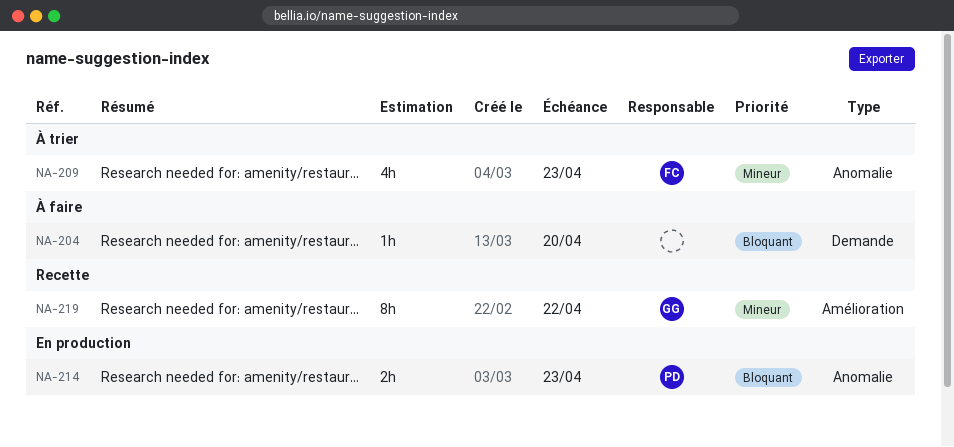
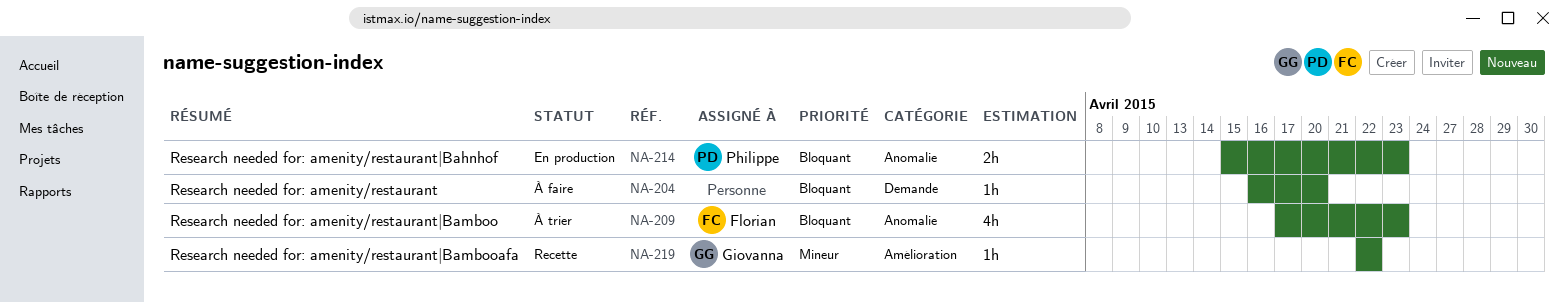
NA-209, priority: Mineur -> Bloquant
NA-219, estimate: 8h -> 1h

